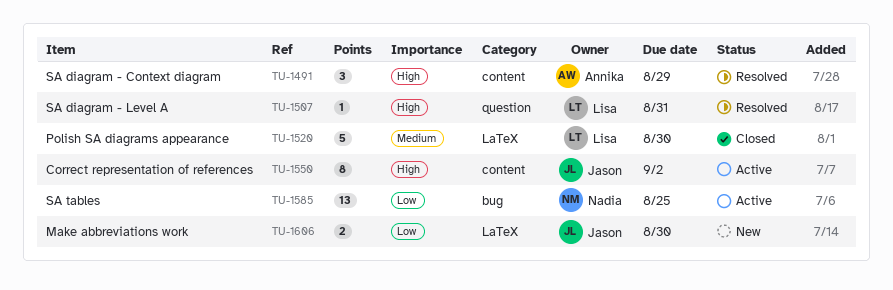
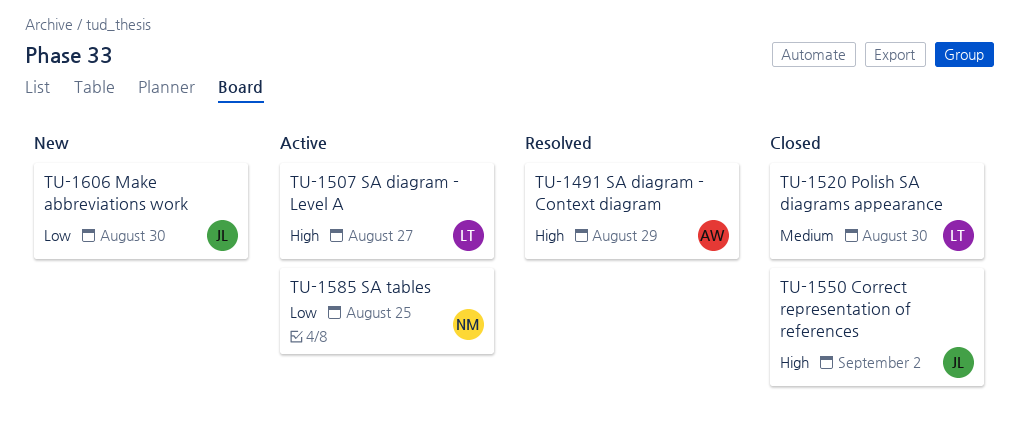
TU-1507, status: Resolved -> Active
TU-1507, due: Aug 31 -> Aug 27
TU-1550, status: Active -> Closed

